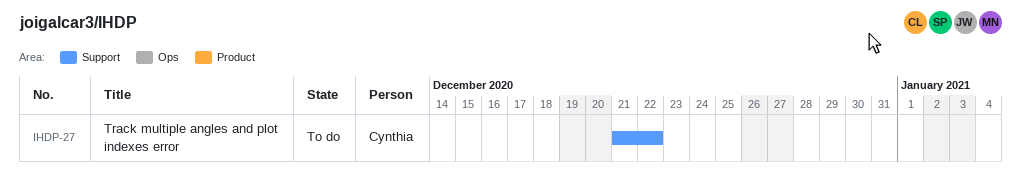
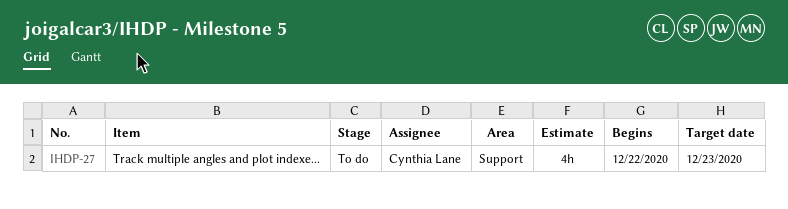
IHDP-27, start: Dec 21 -> Dec 22
IHDP-27, due: Dec 22 -> Dec 23

